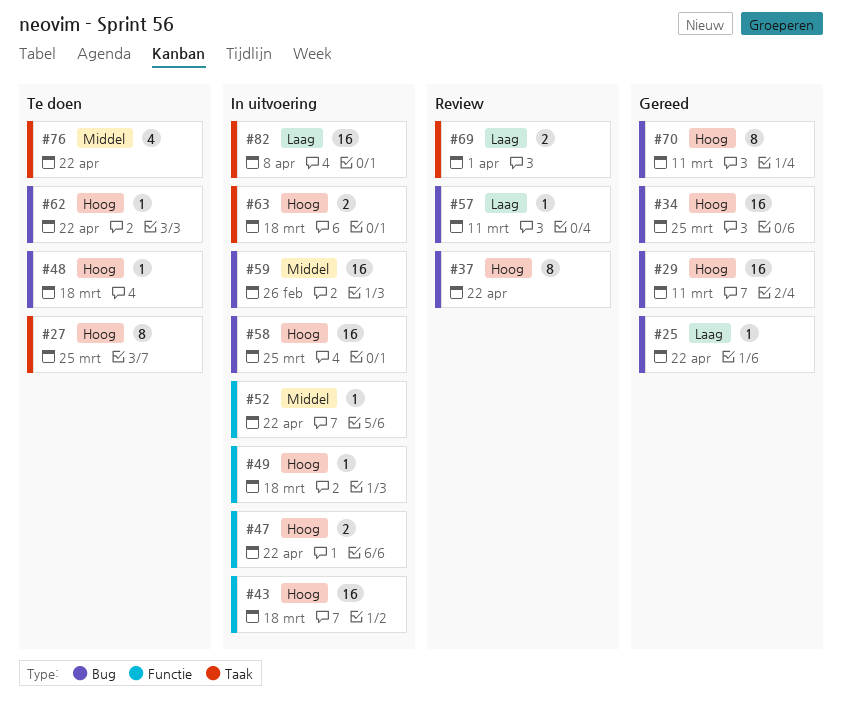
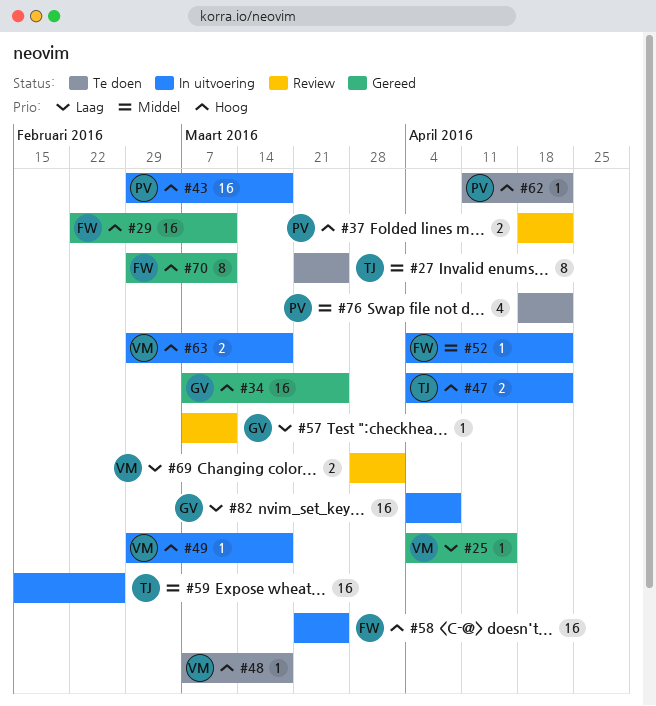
#25, due: Apr 22 -> Apr 15
#27, priority: Hoog -> Middel
#37, estimate: 8 -> 2

